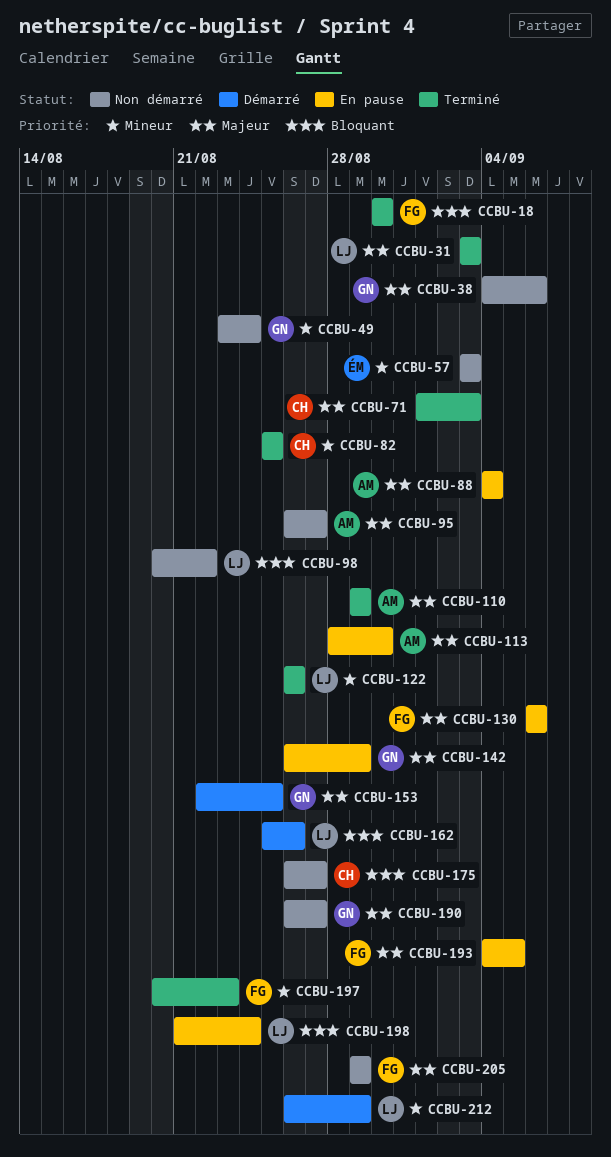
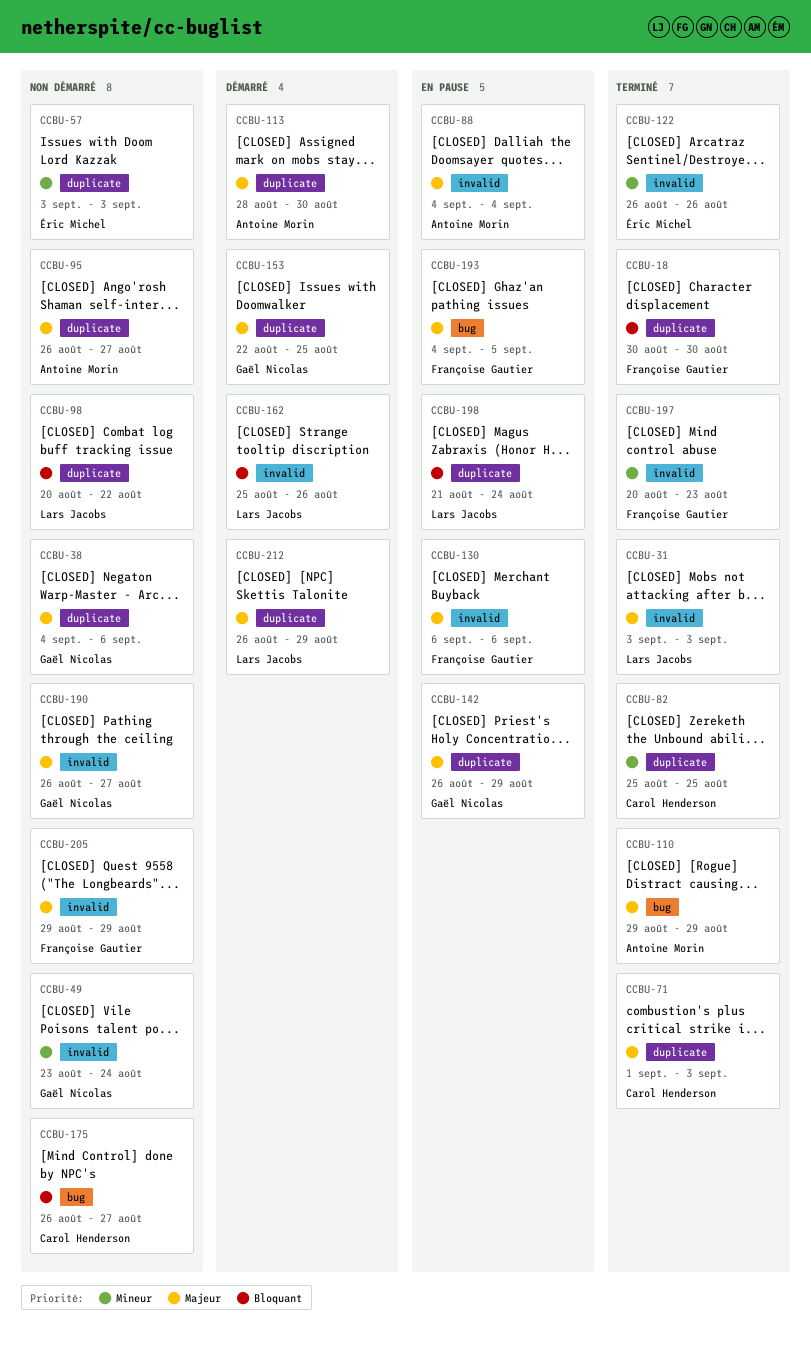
CCBU-113, status: En pause -> Démarré
CCBU-122, owner: Lars Jacobs -> Éric Michel
CCBU-212, priority: Mineur -> Majeur

